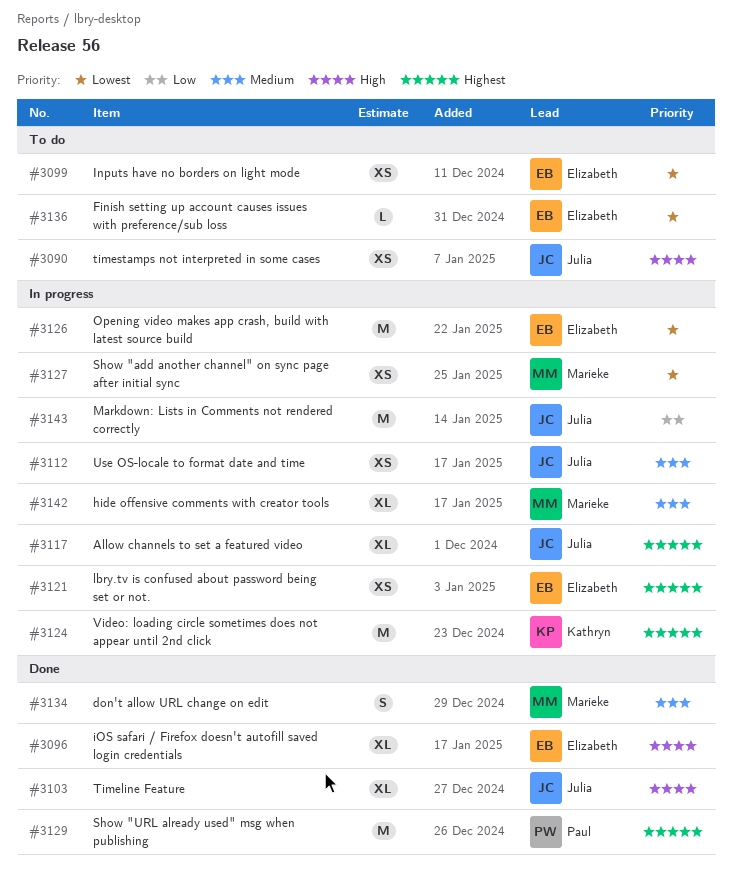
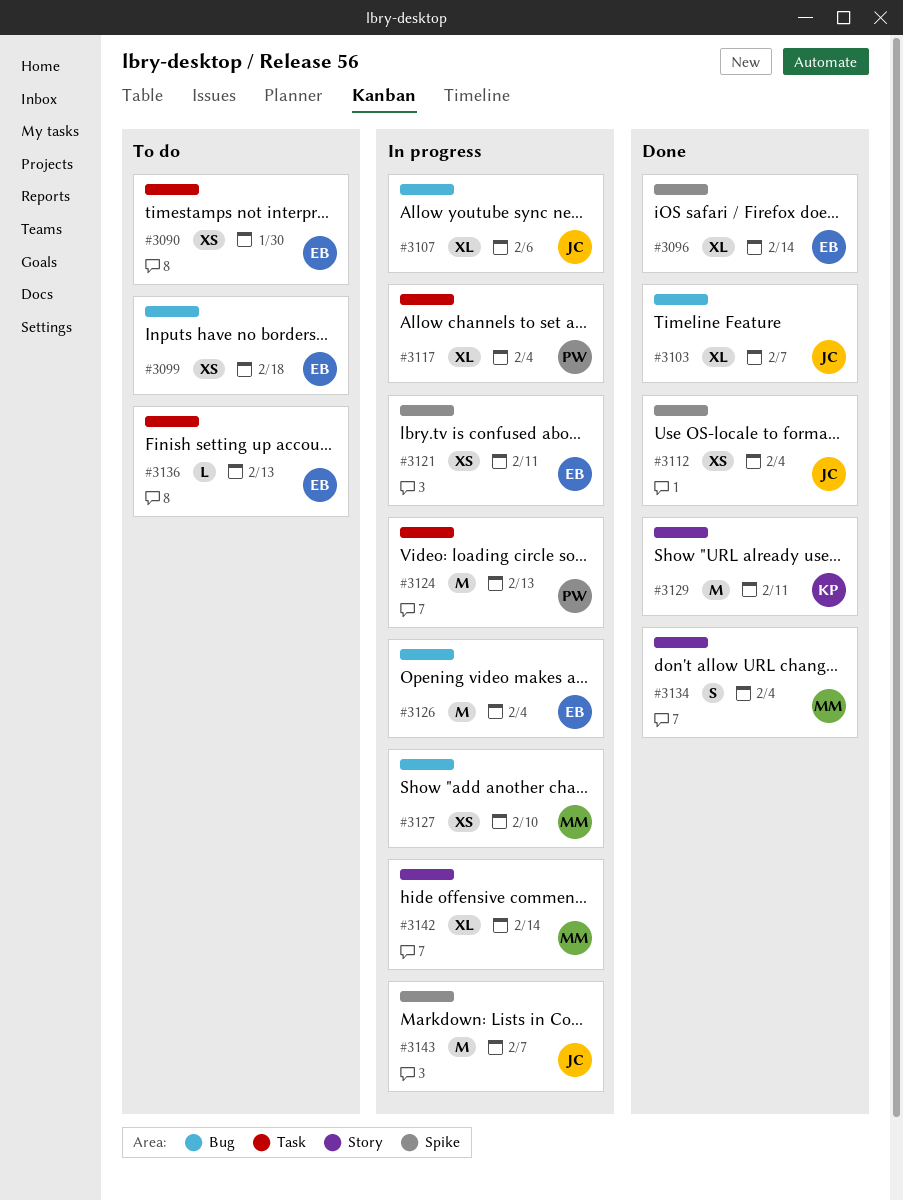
#3090, owner: Julia -> Elizabeth
#3107: none -> present
#3112, status: In progress -> Done
#3117, owner: Julia -> Paul
#3124, owner: Kathryn -> Paul
#3129, owner: Paul -> Kathryn

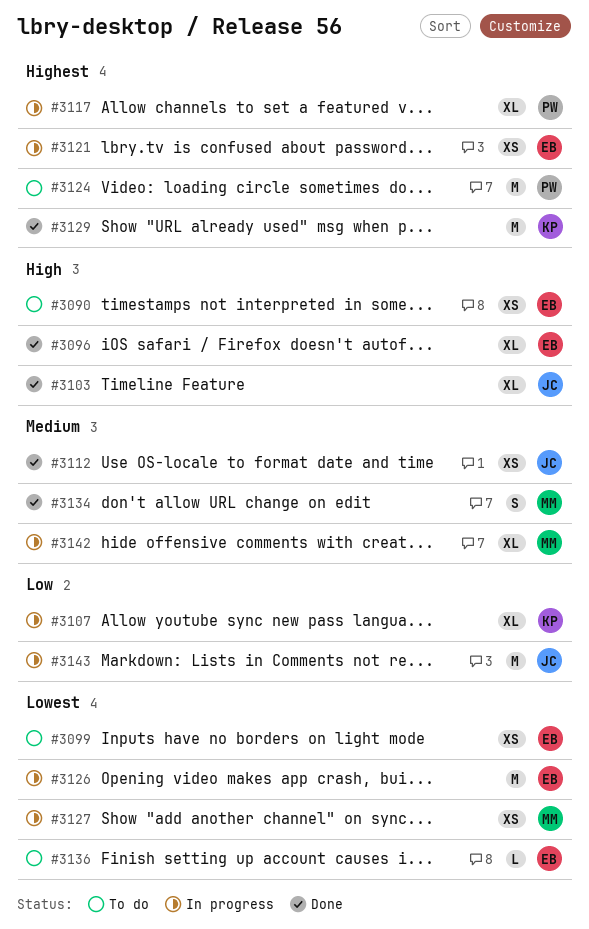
#3107, owner: JC -> KP
#3124, status: In progress -> To do

